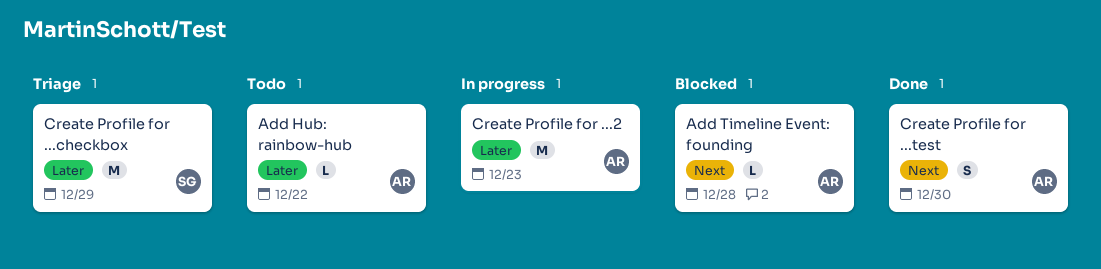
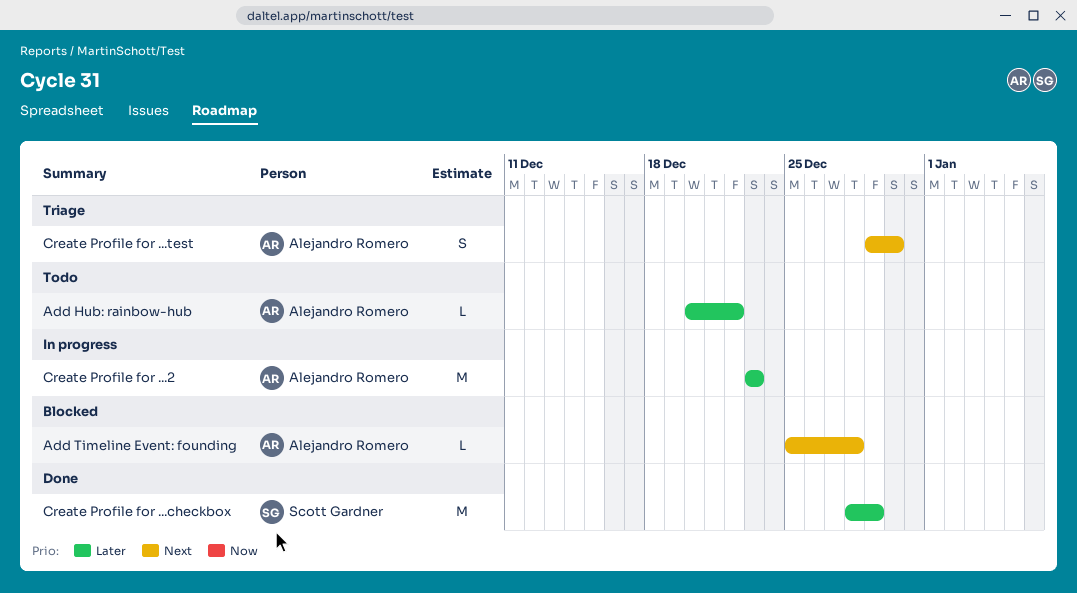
Create Profile for ...checkbox, status: Triage -> Done
Create Profile for ...test, status: Done -> Triage

